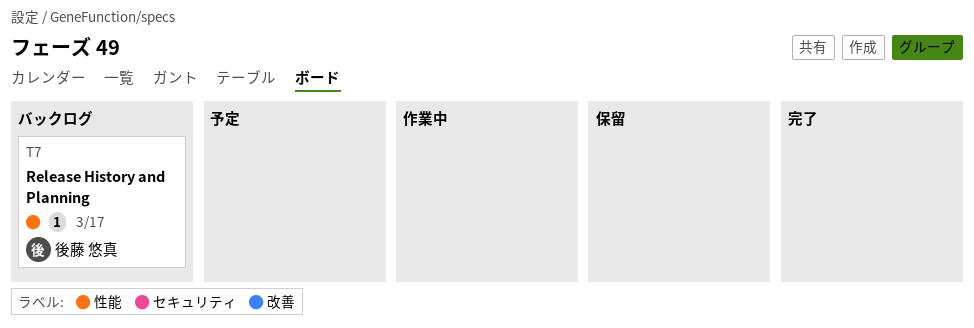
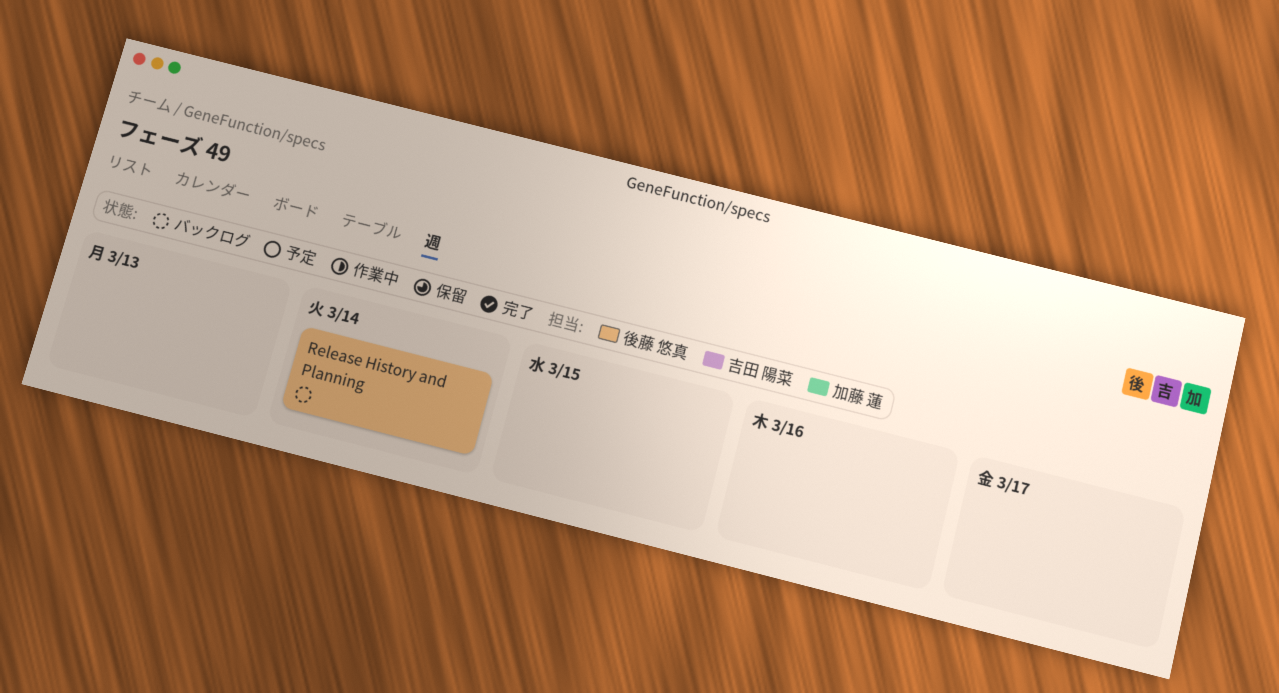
Release History and Planning, due: Mar 17 -> Mar 14

